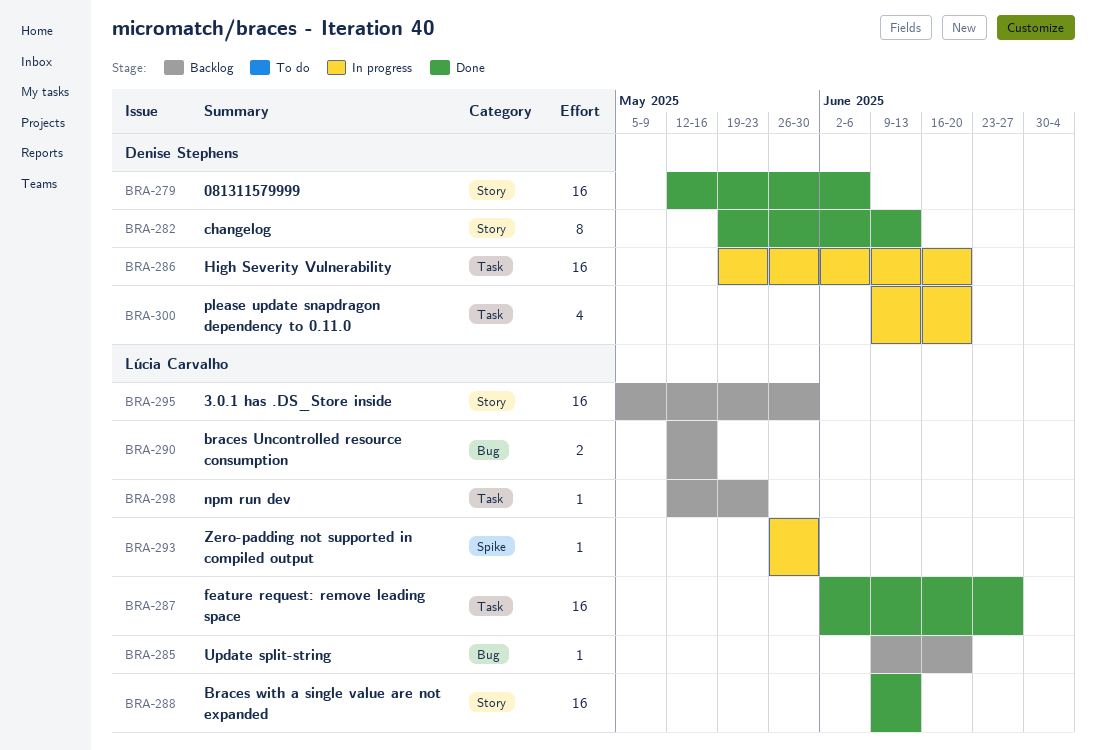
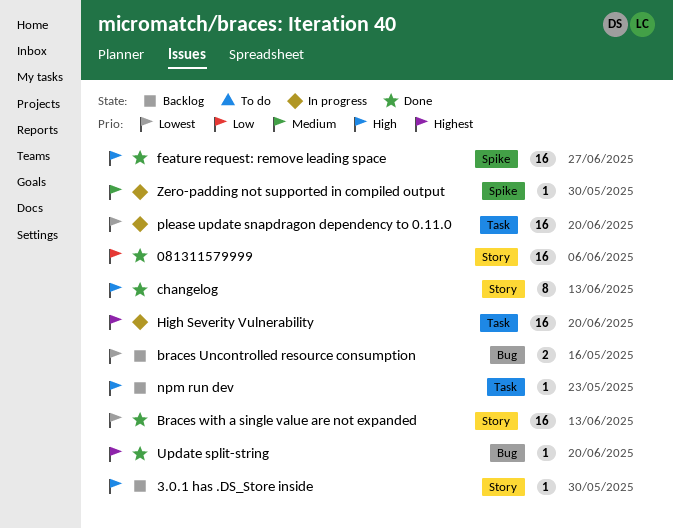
3.0.1 has .DS_Store inside, estimate: 16 -> 1
feature request: remove leading space, label: Task -> Spike
please update snapdragon dependency to 0.11.0, estimate: 4 -> 16
Update split-string, status: Backlog -> Done

